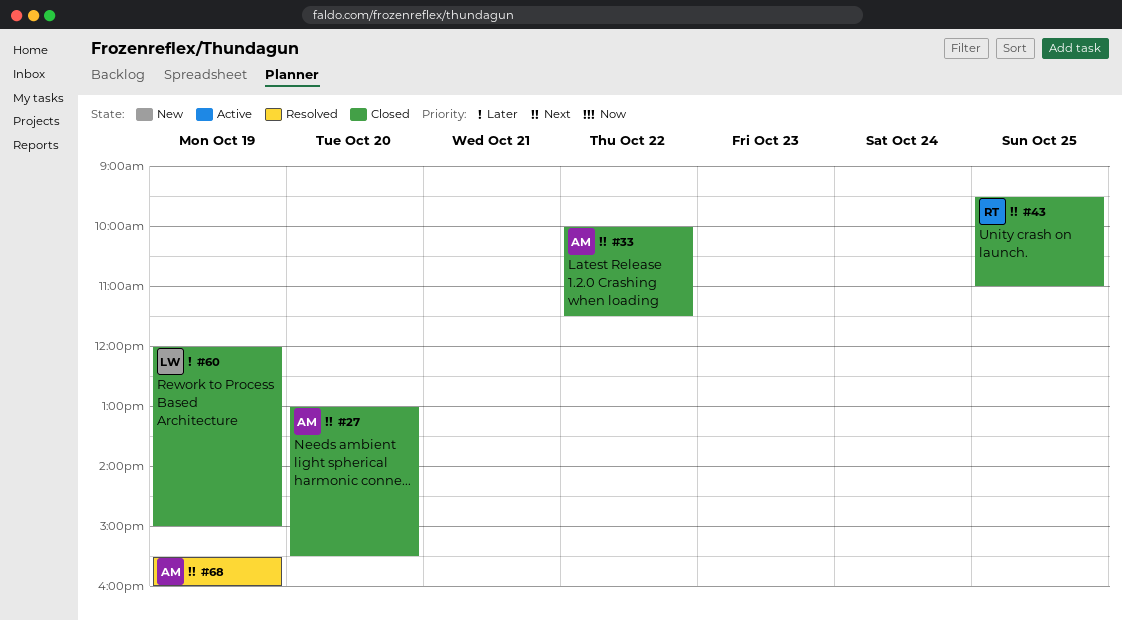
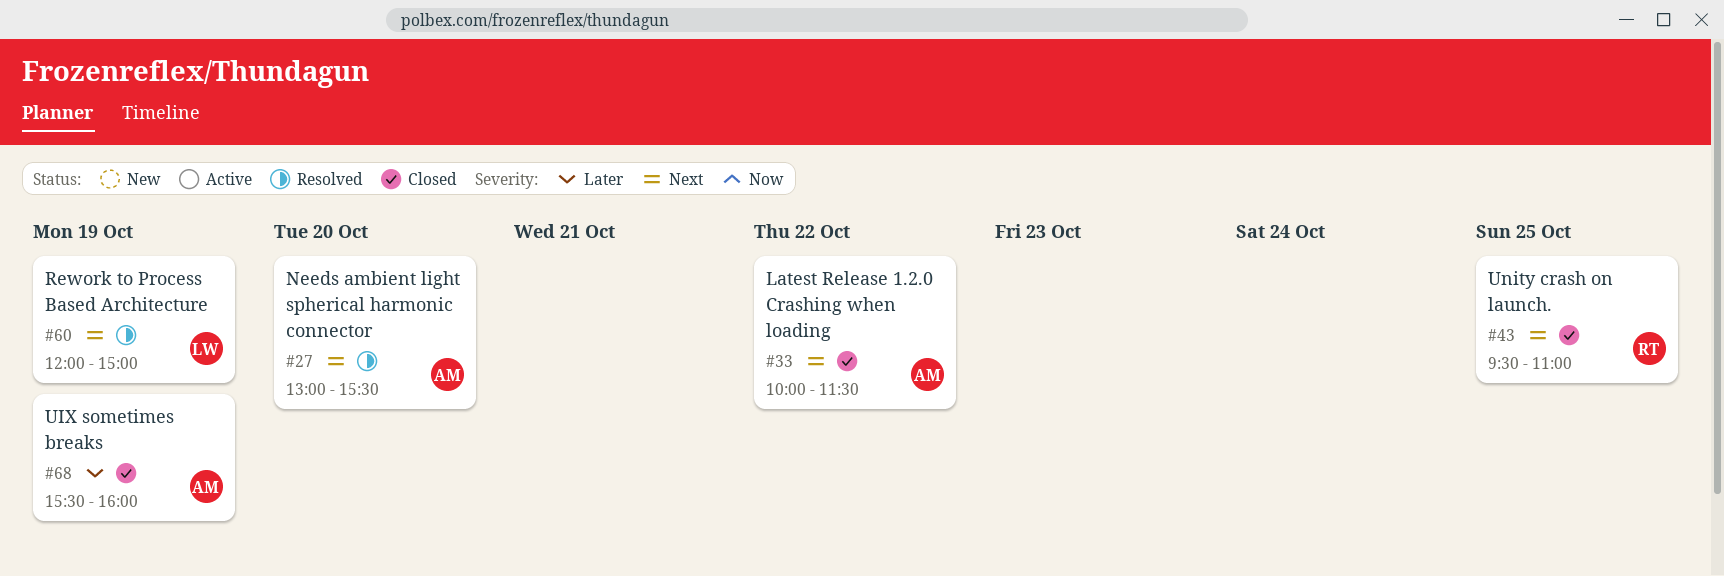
#27, status: Closed -> Resolved
#60, status: Closed -> Resolved
#60, priority: Later -> Next
#68, status: Resolved -> Closed
#68, priority: Next -> Later

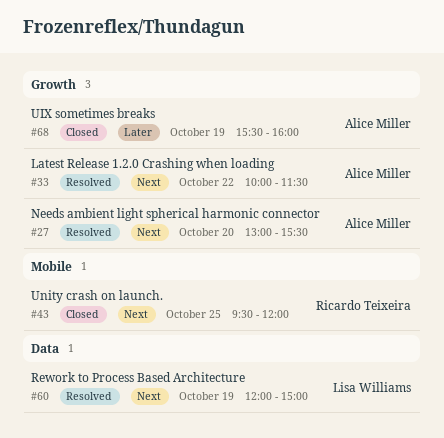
#33, status: Closed -> Resolved
#43, ends: 11:00 -> 12:00

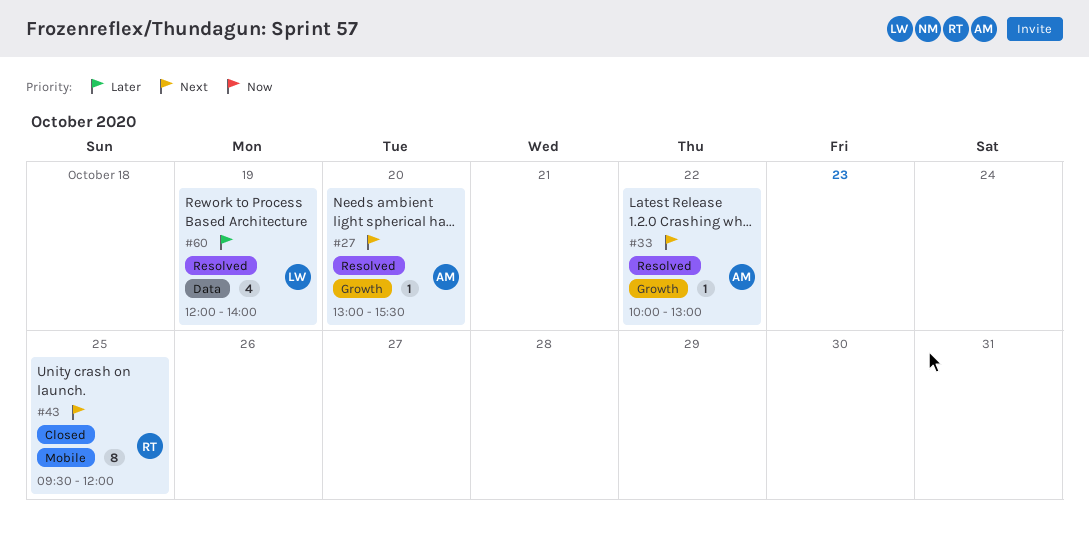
#33, ends: 11:30 -> 13:00
#60, priority: Next -> Later
#60, ends: 15:00 -> 14:00
#68: present -> none

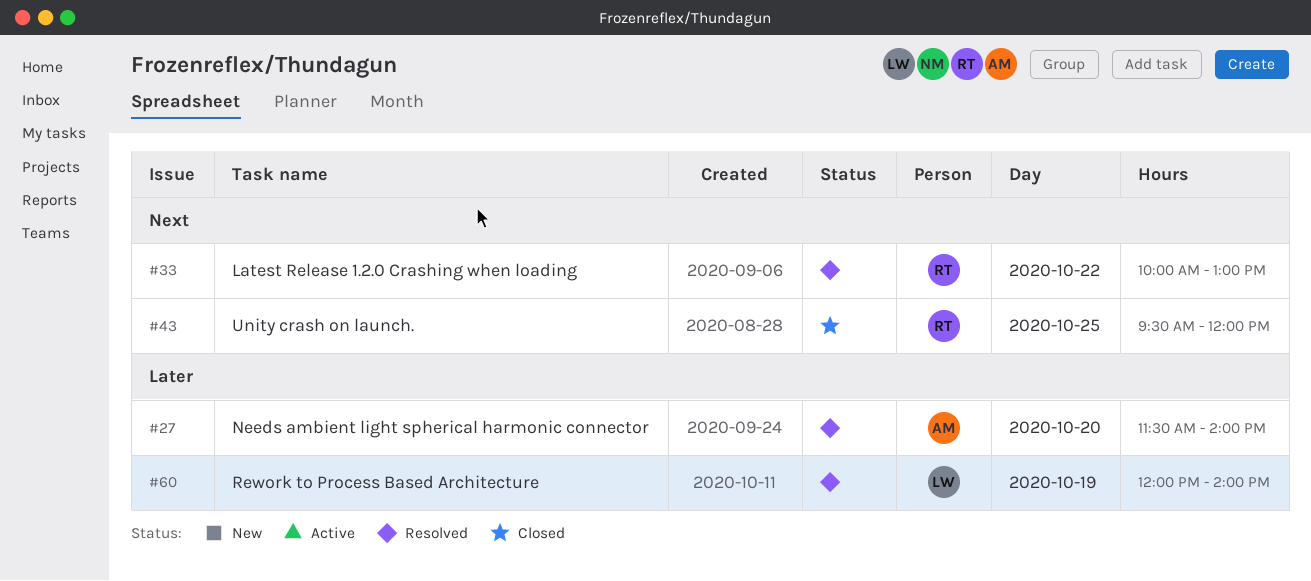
#27, priority: Next -> Later
#27, begins: 13:00 -> 11:30
#27, ends: 15:30 -> 14:00
#33, owner: AM -> RT

